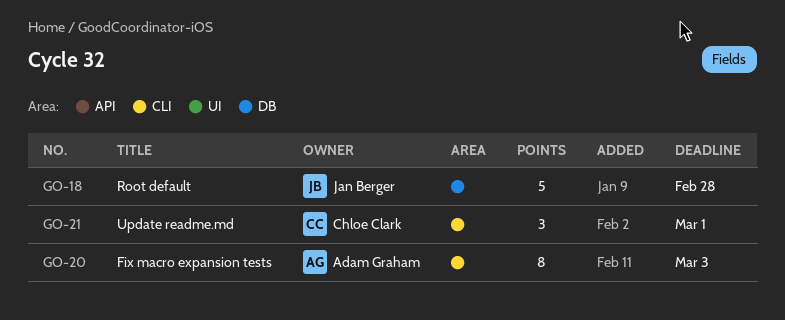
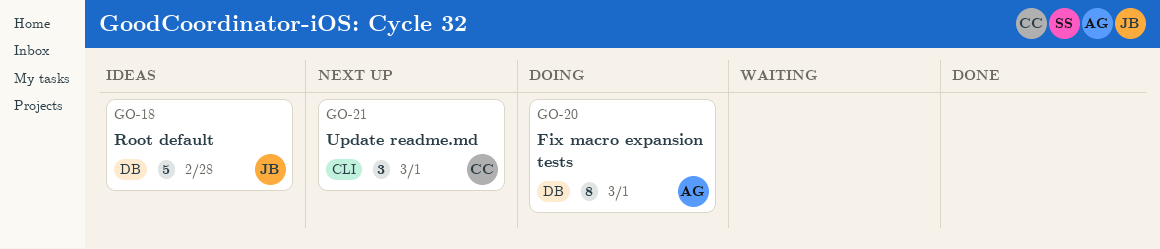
GO-20, label: CLI -> DB
GO-20, due: Mar 3 -> Mar 1

